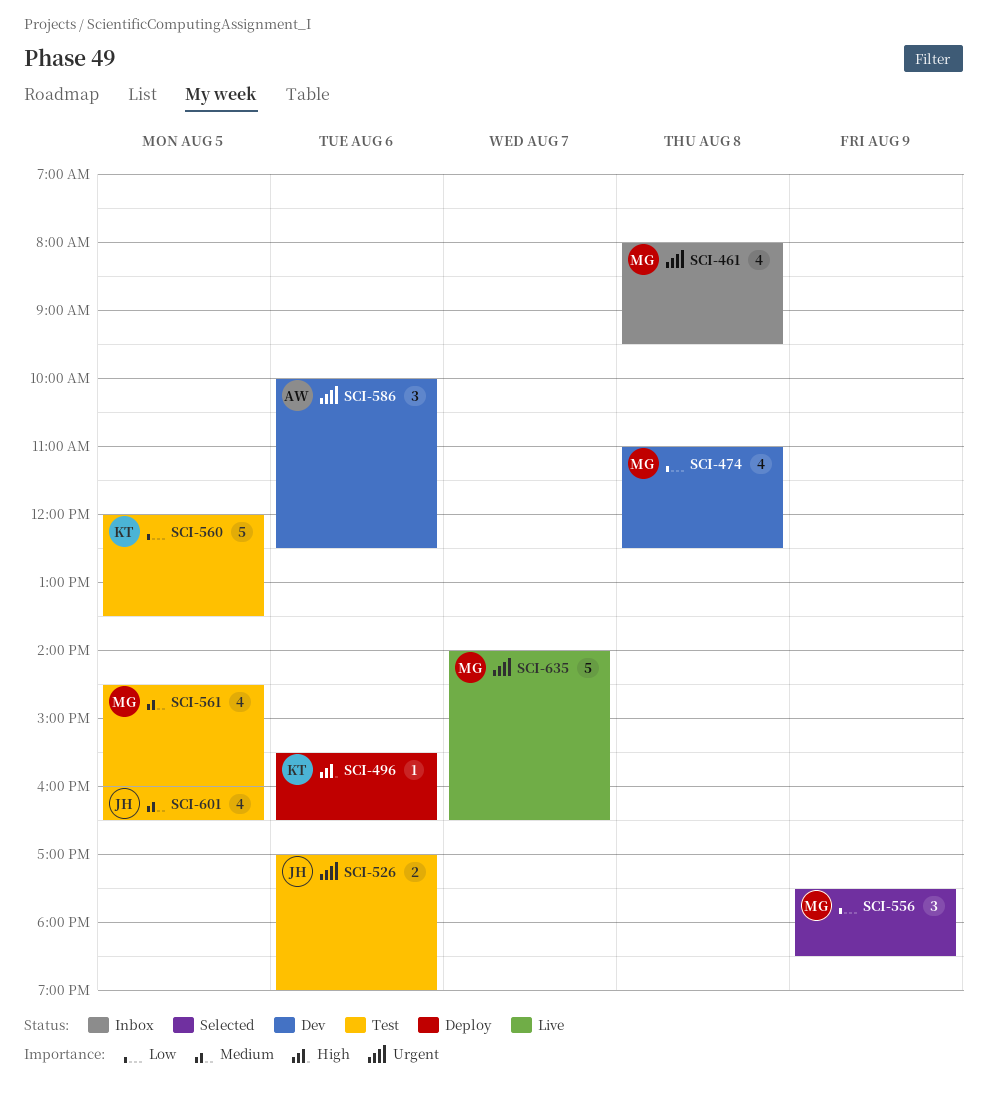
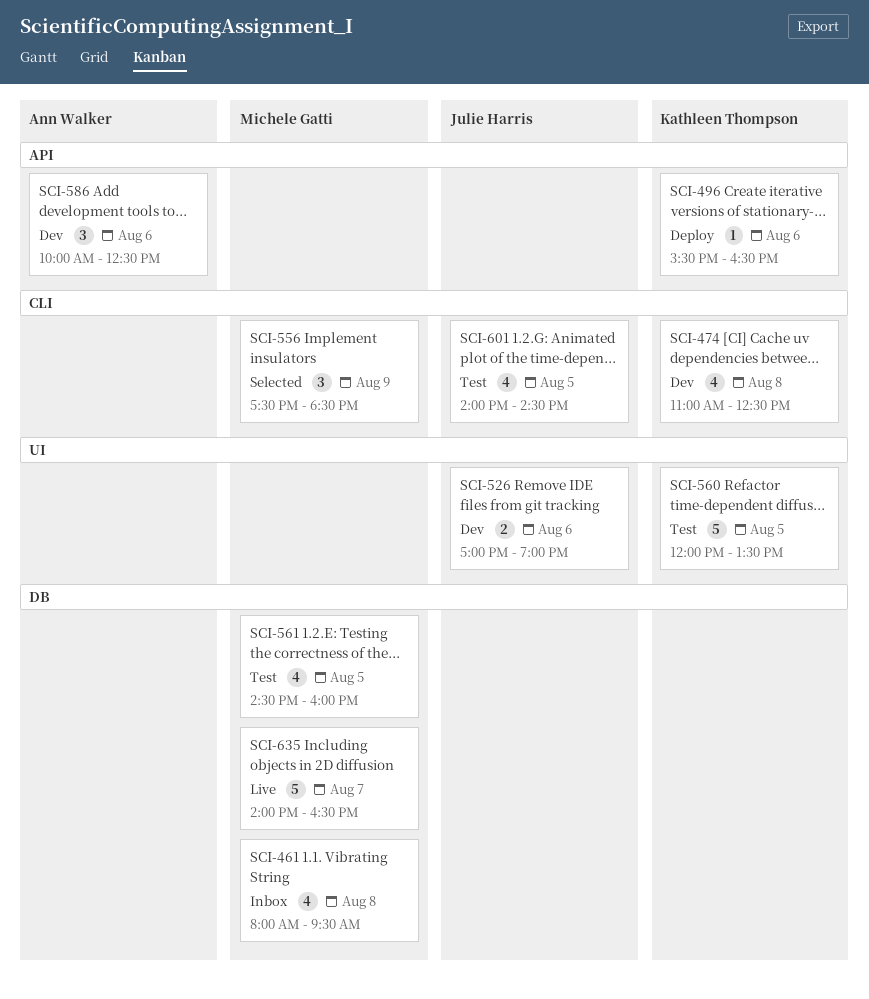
SCI-474, owner: Michele Gatti -> Kathleen Thompson
SCI-526, status: Test -> Dev
SCI-601, begins: 16:00 -> 14:00
SCI-601, ends: 16:30 -> 14:30

